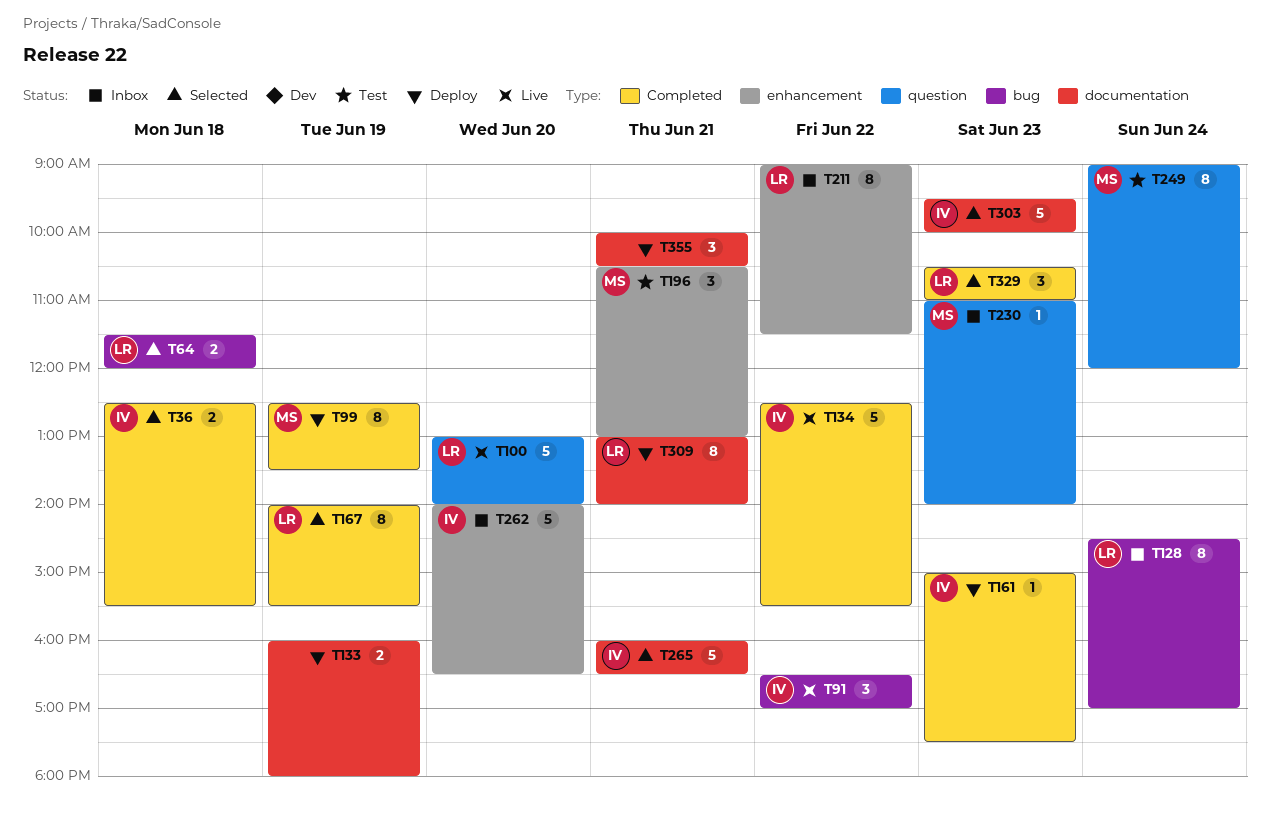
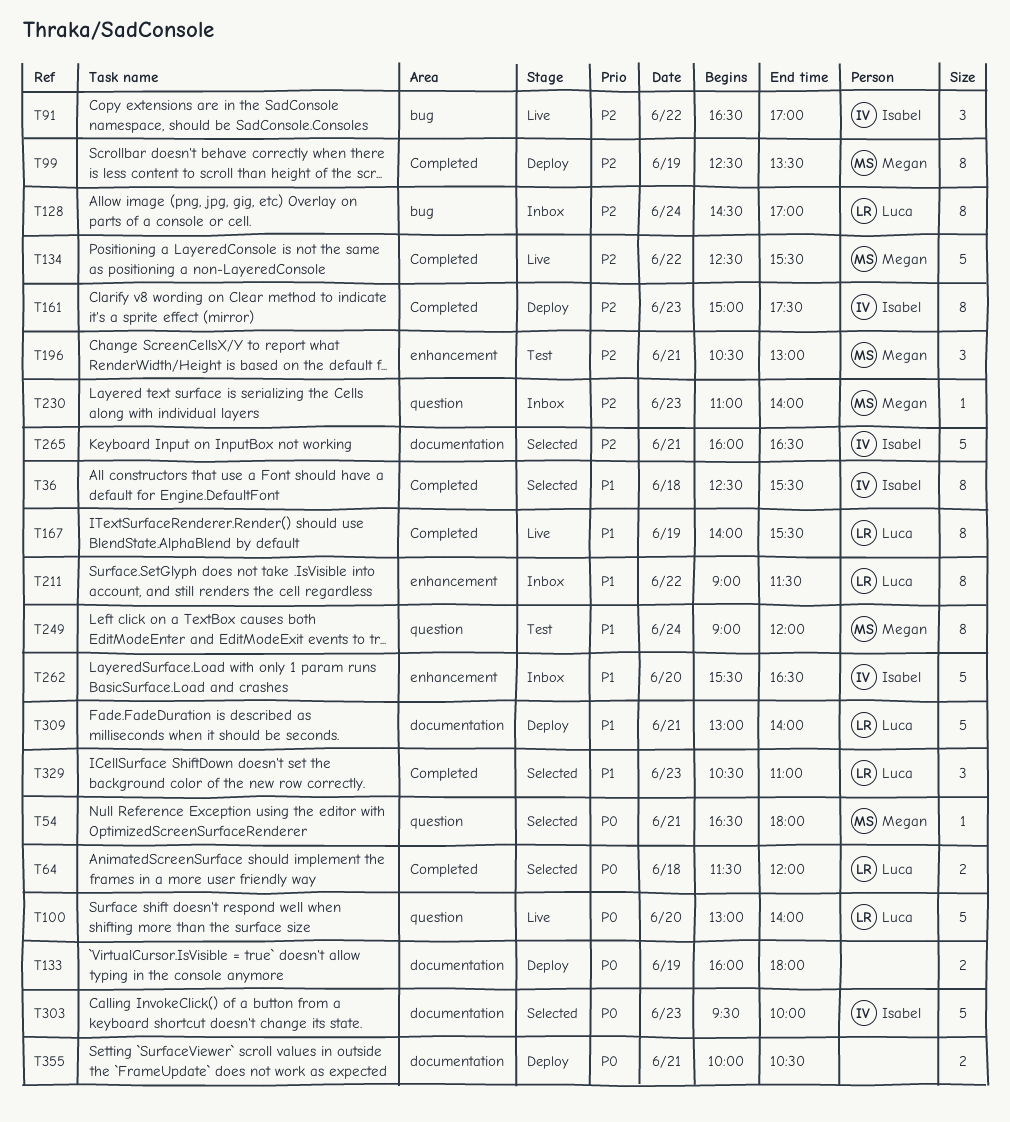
T36, estimate: 2 -> 8
T54: none -> present
T64, label: bug -> Completed
T134, owner: Isabel -> Megan
T161, estimate: 1 -> 8
T167, status: Selected -> Live
T262, begins: 14:00 -> 15:30
T309, estimate: 8 -> 5
T355, estimate: 3 -> 2

